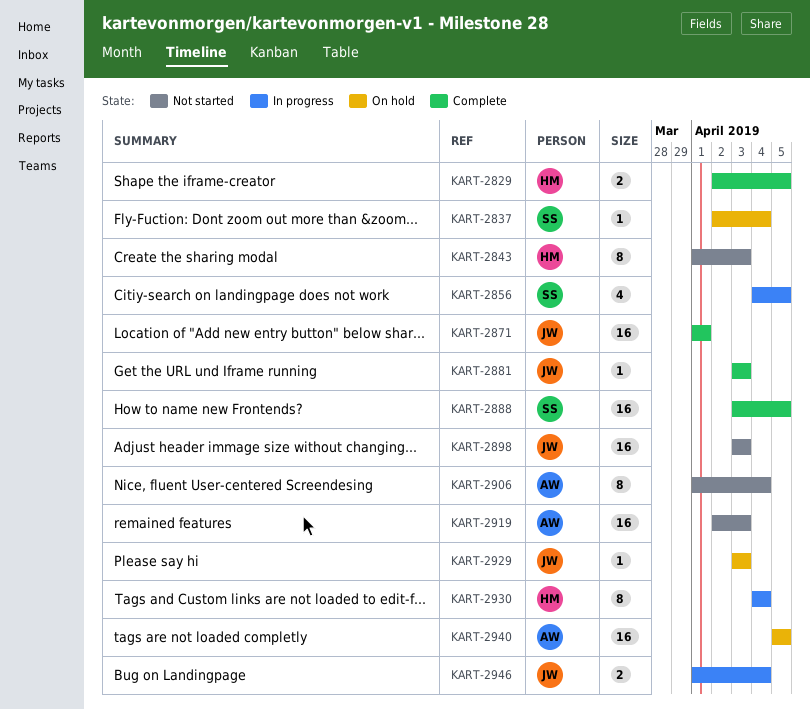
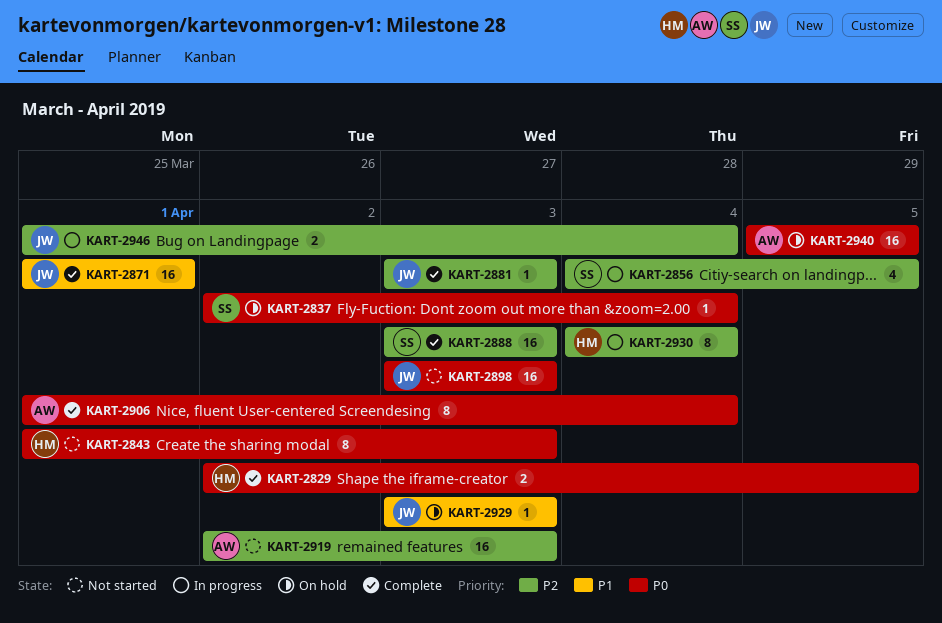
KART-2888, due: Apr 5 -> Apr 3
KART-2906, status: Not started -> Complete

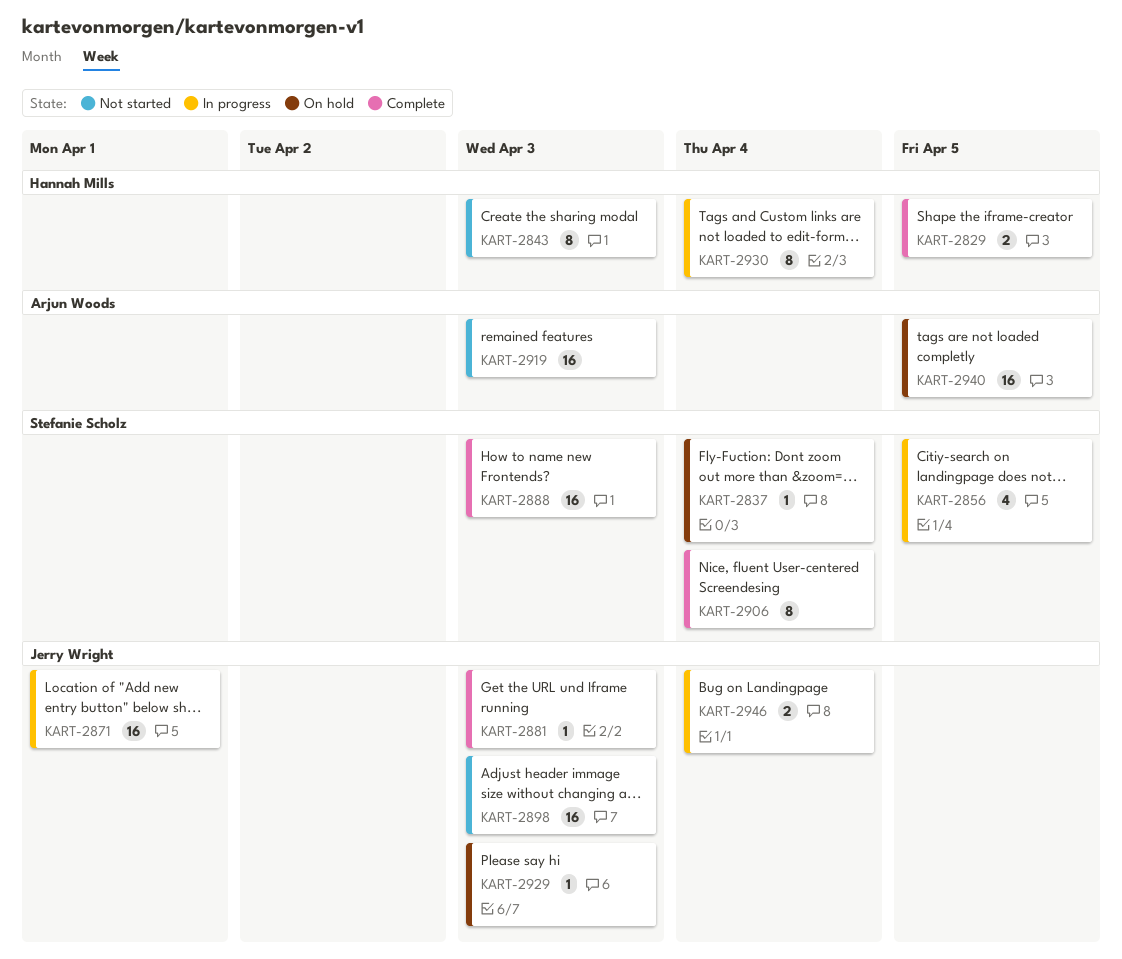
KART-2871, status: Complete -> In progress
KART-2906, owner: Arjun Woods -> Stefanie Scholz

